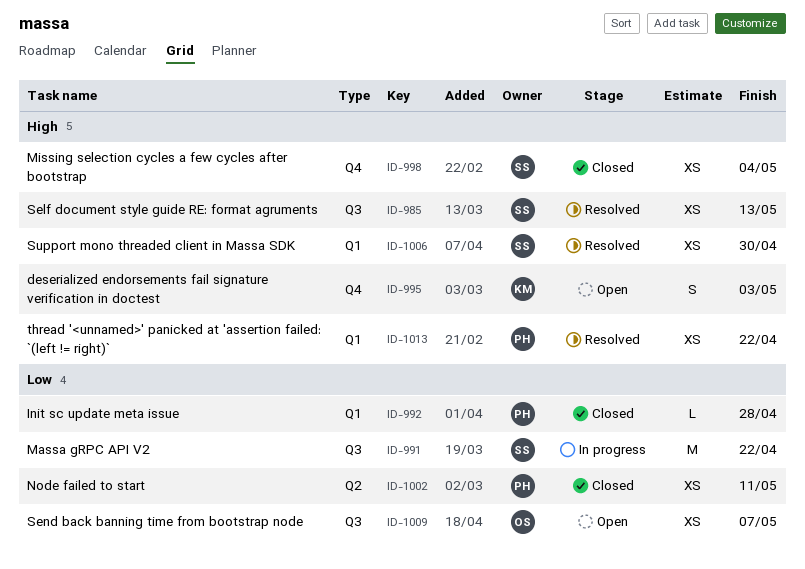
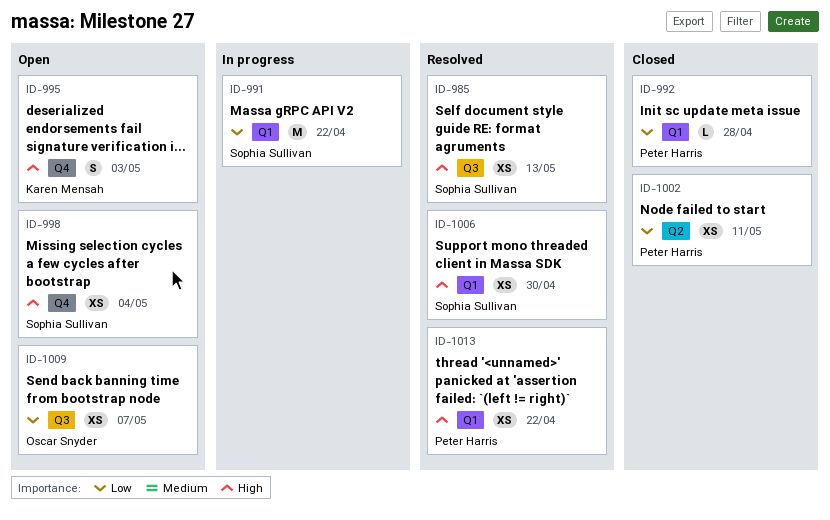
ID-991, label: Q3 -> Q1
ID-998, status: Closed -> Open

